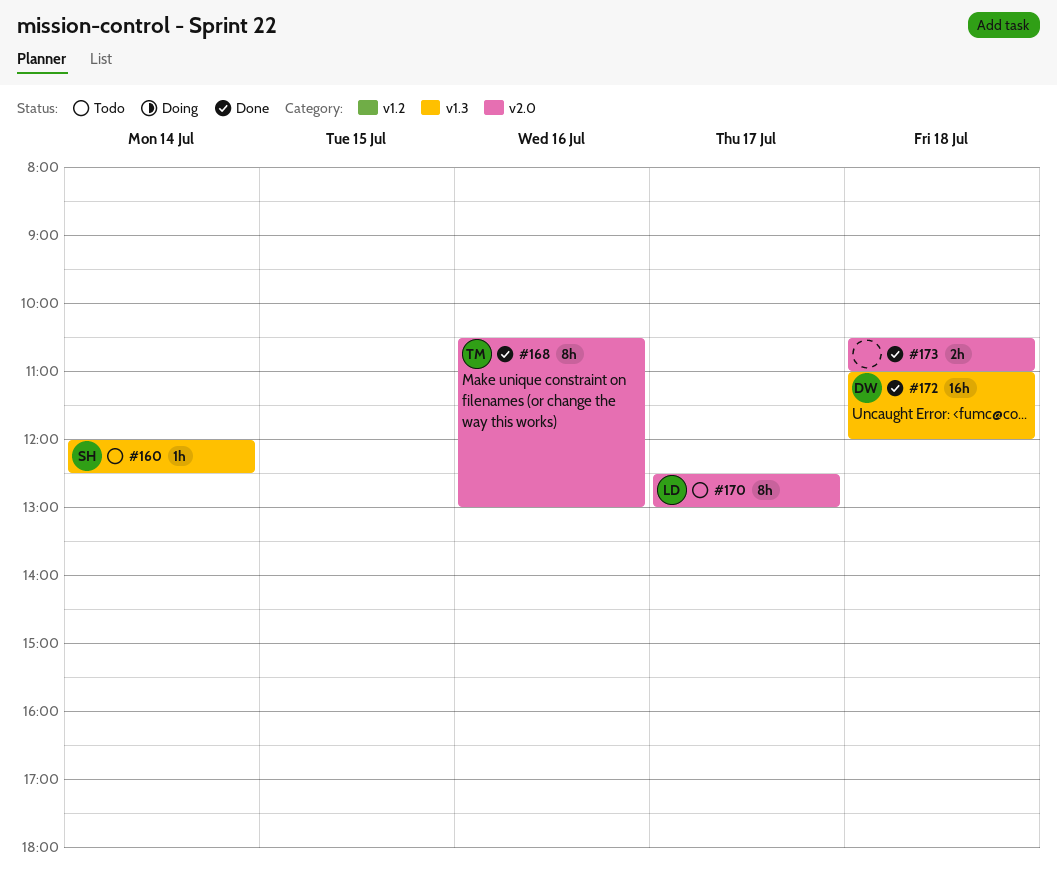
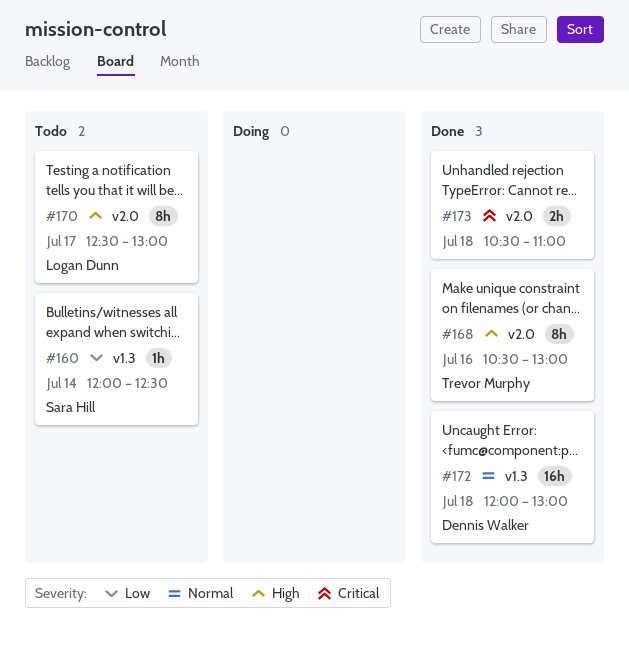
#172, begins: 11:00 -> 12:00
#172, ends: 12:00 -> 13:00

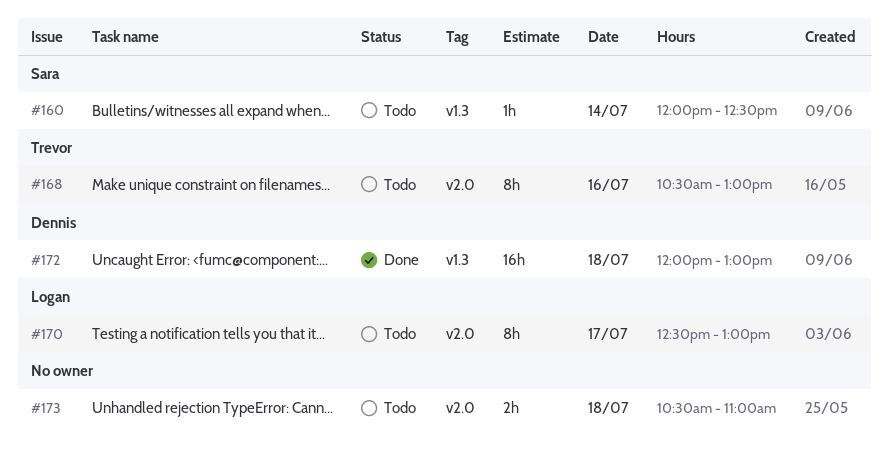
#168, status: Done -> Todo
#173, status: Done -> Todo

